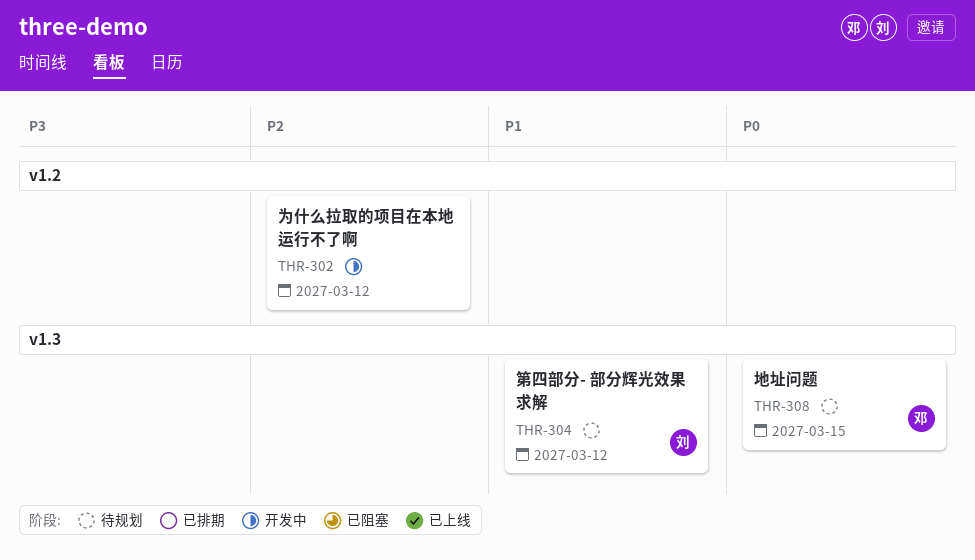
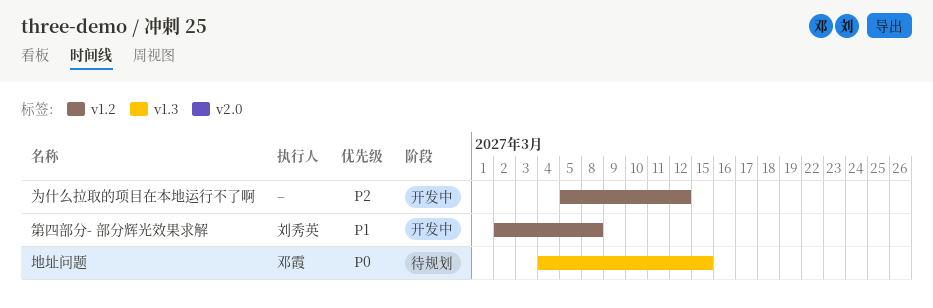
第四部分- 部分辉光效果求解, status: 待规划 -> 开发中
第四部分- 部分辉光效果求解, label: v1.3 -> v1.2
第四部分- 部分辉光效果求解, due: Mar 12 -> Mar 8

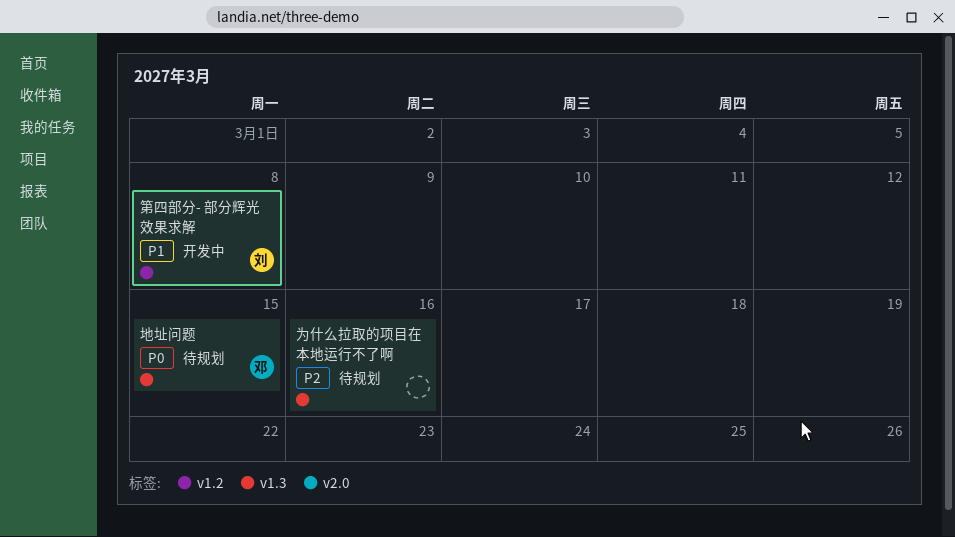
为什么拉取的项目在本地运行不了啊, status: 开发中 -> 待规划
为什么拉取的项目在本地运行不了啊, label: v1.2 -> v1.3
为什么拉取的项目在本地运行不了啊, due: Mar 12 -> Mar 16

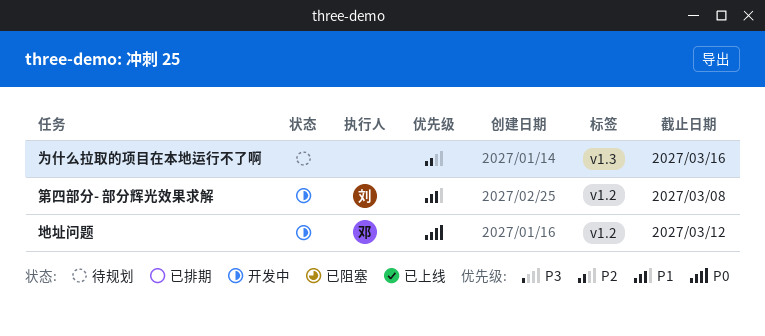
地址问题, status: 待规划 -> 开发中
地址问题, label: v1.3 -> v1.2
地址问题, due: Mar 15 -> Mar 12

